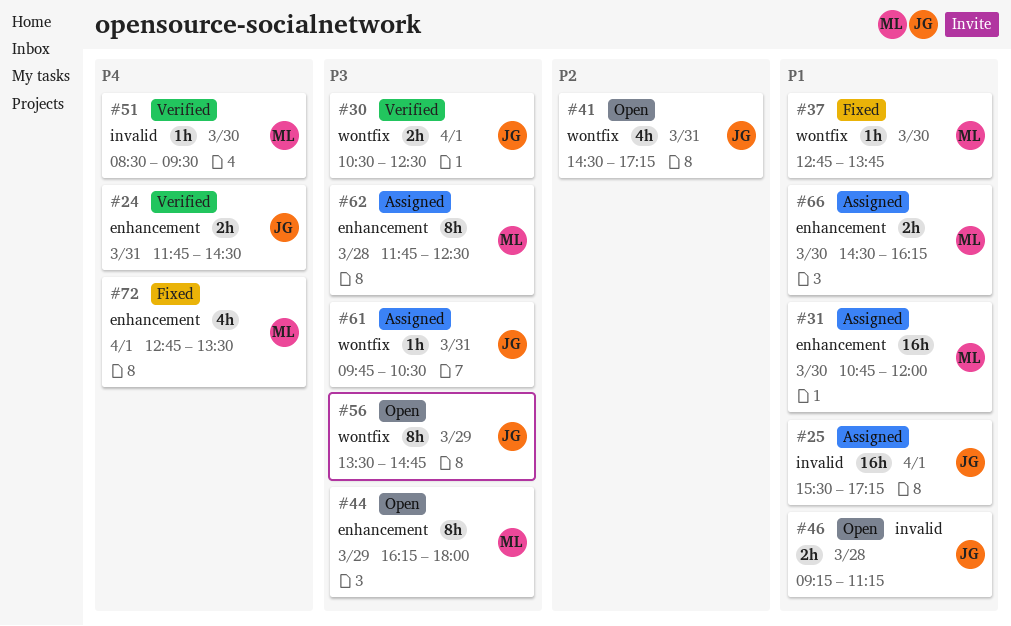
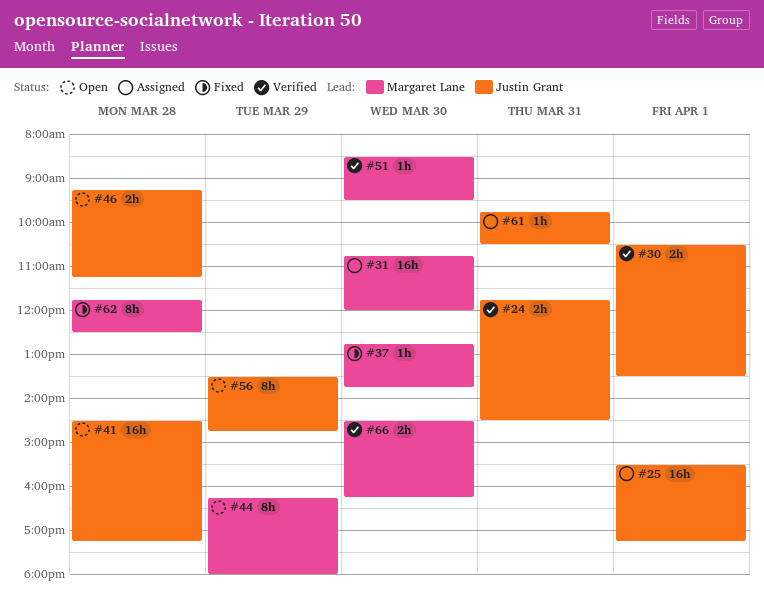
#30, ends: 12:30 -> 13:30
#41, estimate: 4h -> 16h
#41, day: Mar 31 -> Mar 28
#62, status: Assigned -> Fixed
#66, status: Assigned -> Verified
#72: present -> none

